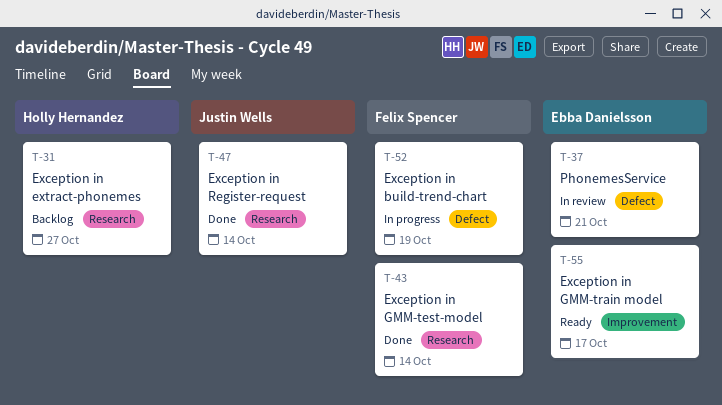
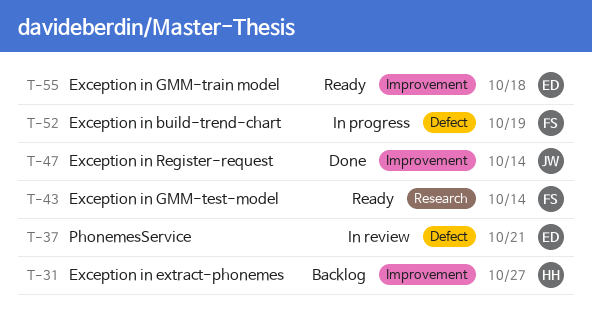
T-31, label: Research -> Improvement
T-43, status: Done -> Ready
T-47, label: Research -> Improvement
T-55, due: Oct 17 -> Oct 18

